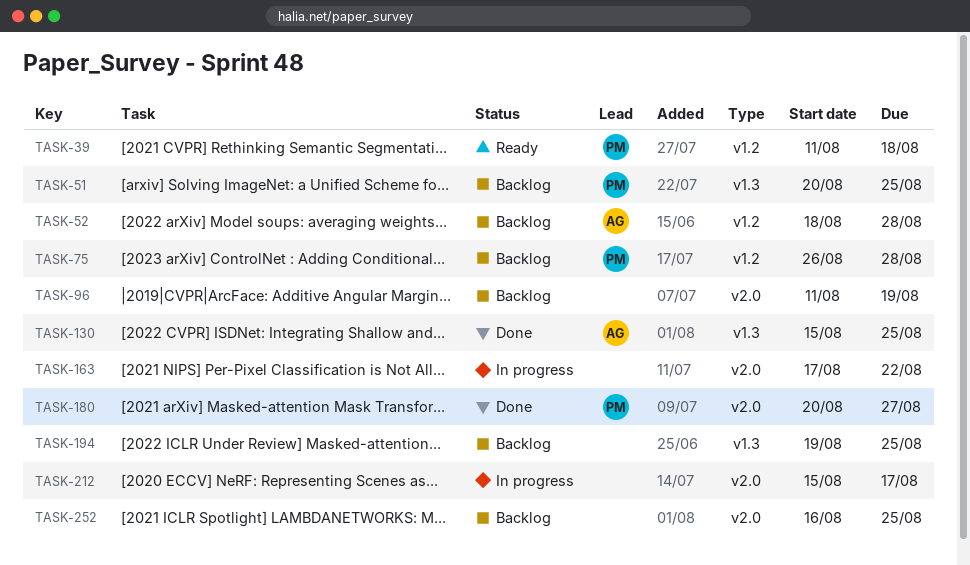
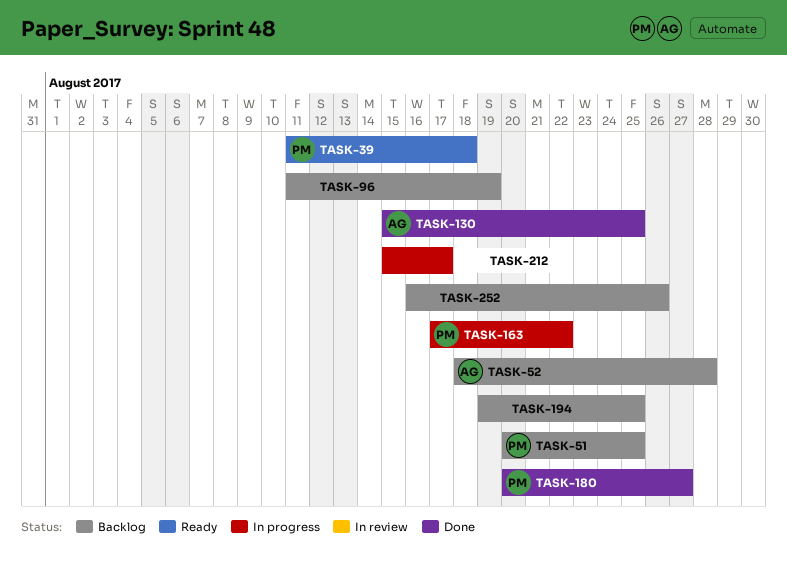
TASK-75: present -> none
TASK-163, owner: none -> PM
TASK-252, due: Aug 25 -> Aug 26

